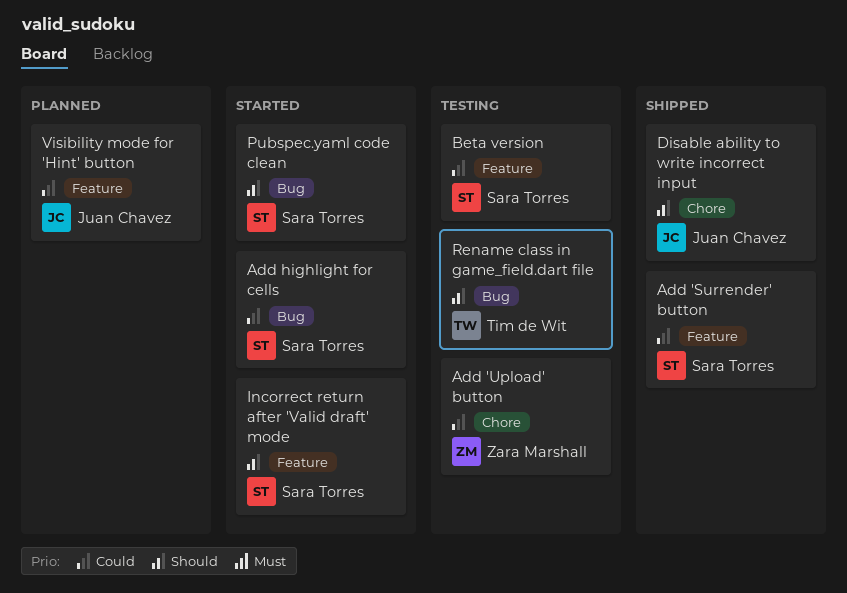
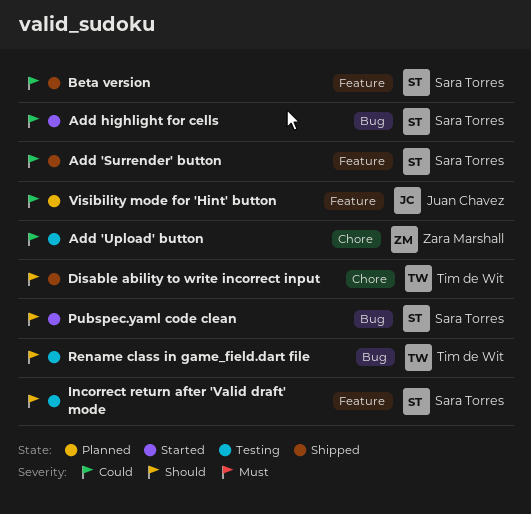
Beta version, status: Testing -> Shipped
Disable ability to write incorrect input, owner: Juan Chavez -> Tim de Wit
Incorrect return after 'Valid draft' mode, status: Started -> Testing

